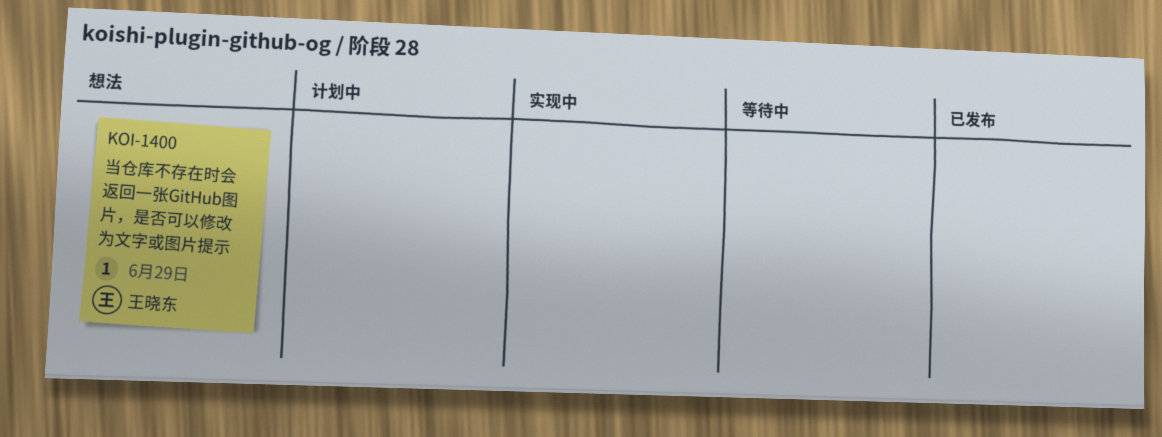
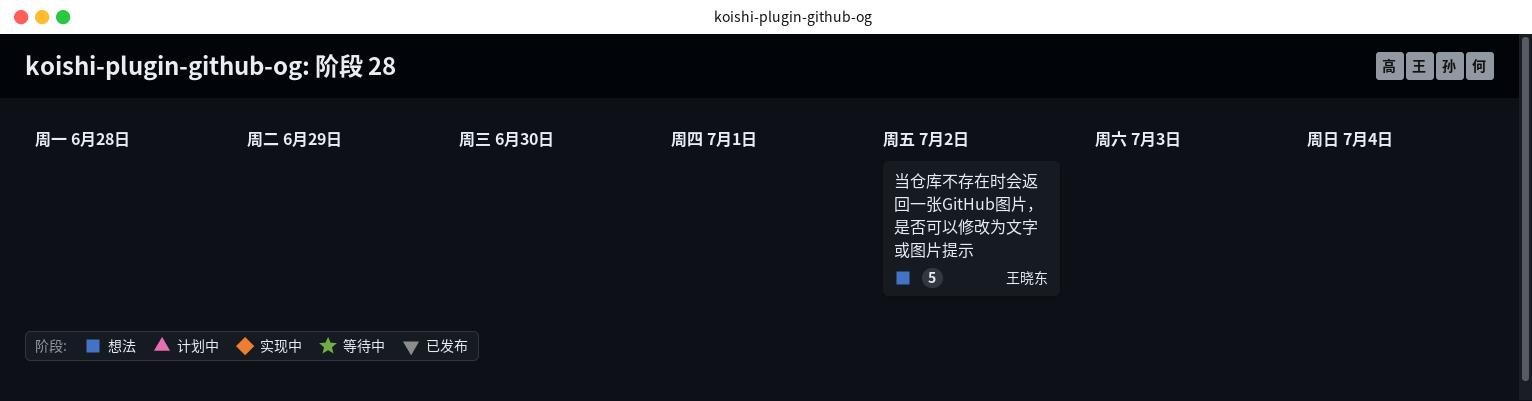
当仓库不存在时会返回一张GitHub图片，是否可以修改为文字或图片提示, estimate: 1 -> 5
当仓库不存在时会返回一张GitHub图片，是否可以修改为文字或图片提示, due: Jun 29 -> Jul 2

